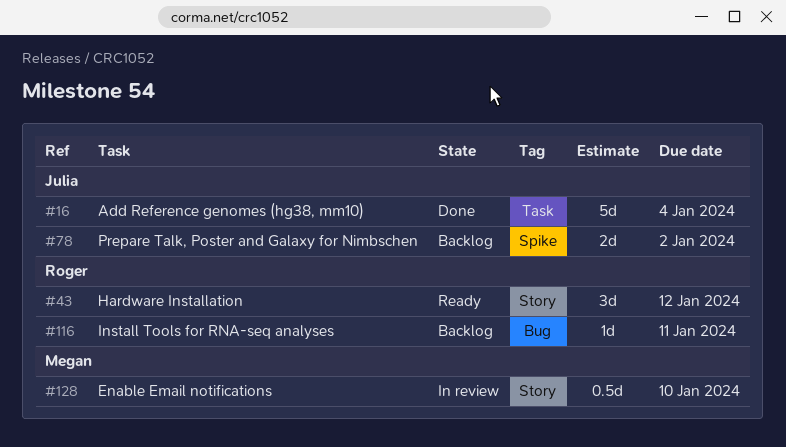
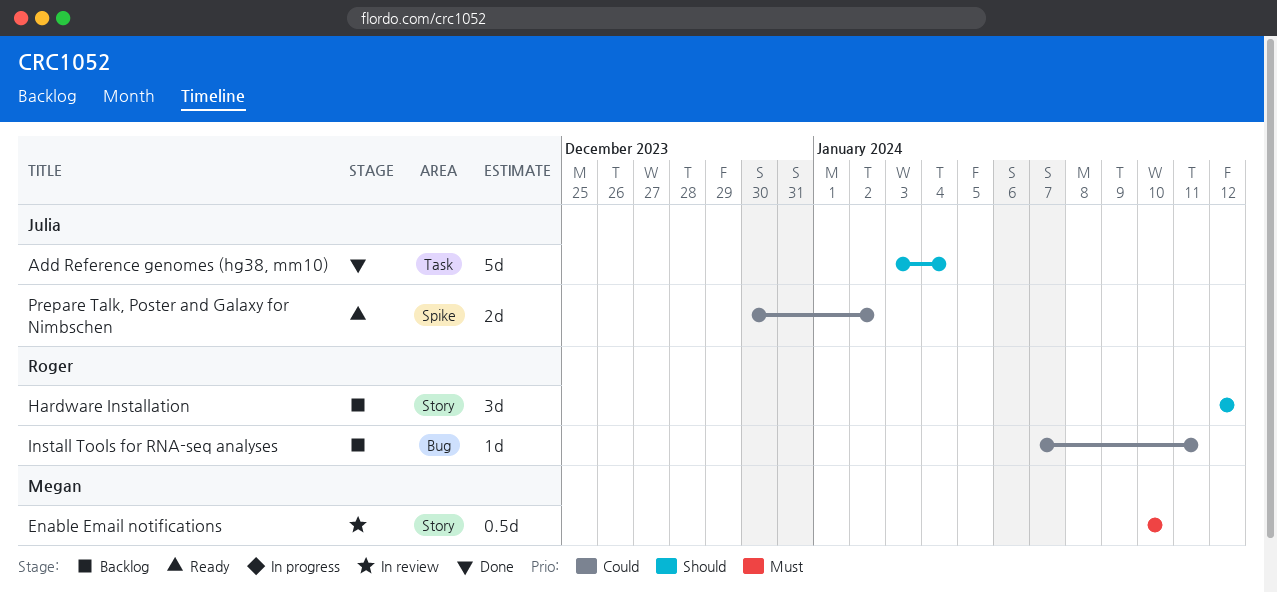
Hardware Installation, status: Ready -> Backlog
Prepare Talk, Poster and Galaxy for Nimbschen, status: Backlog -> Ready

